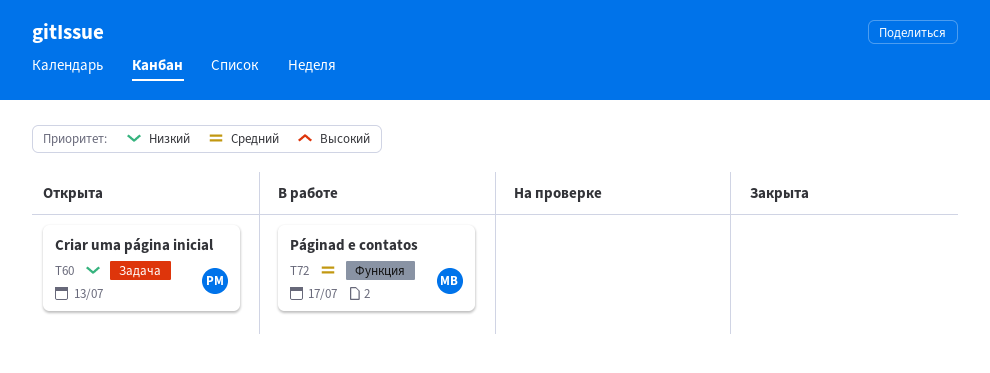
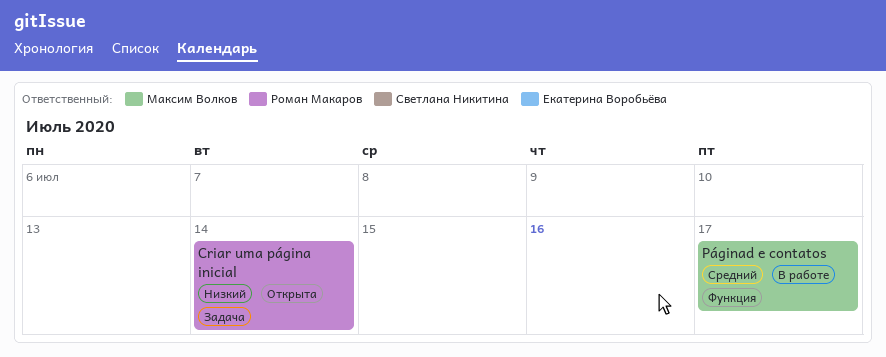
Criar uma página inicial, due: Jul 13 -> Jul 14

